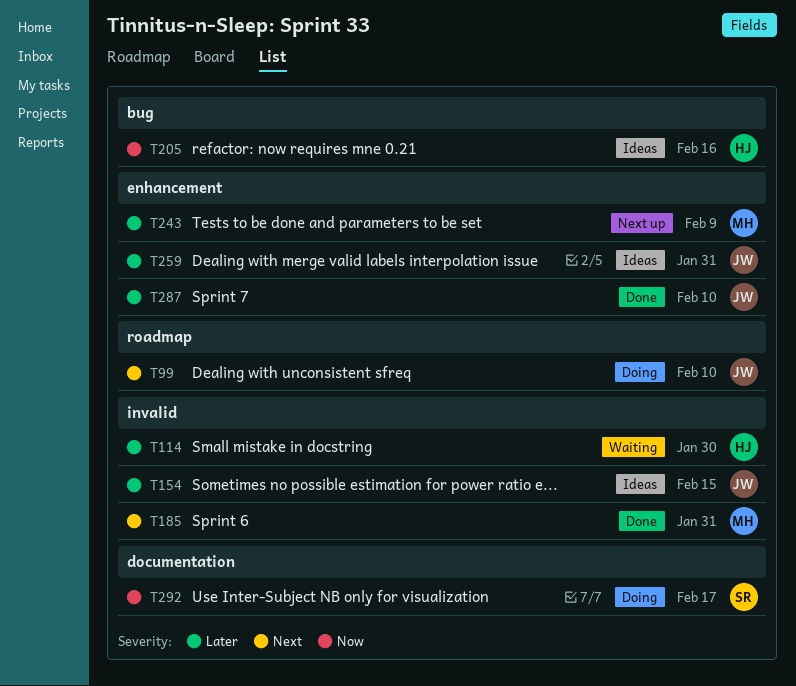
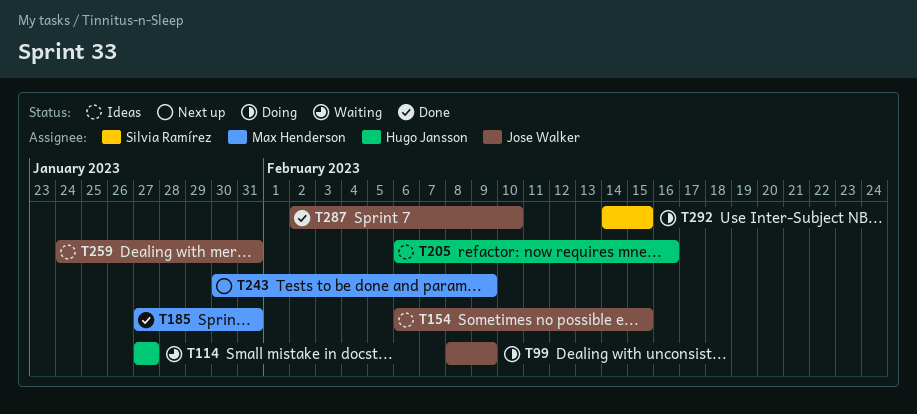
T99, due: Feb 10 -> Feb 9
T114, due: Jan 30 -> Jan 27
T292, due: Feb 17 -> Feb 15

